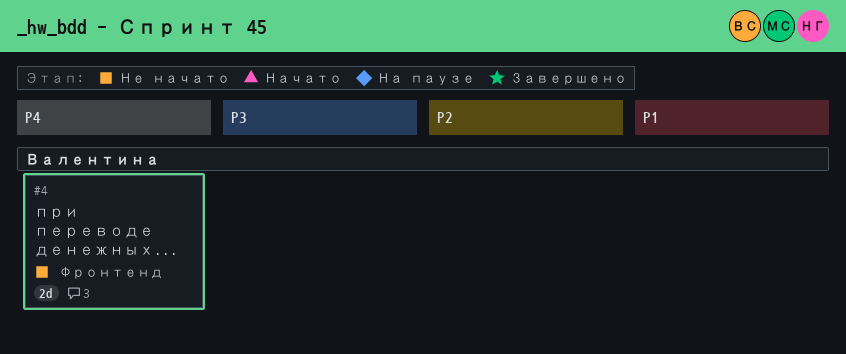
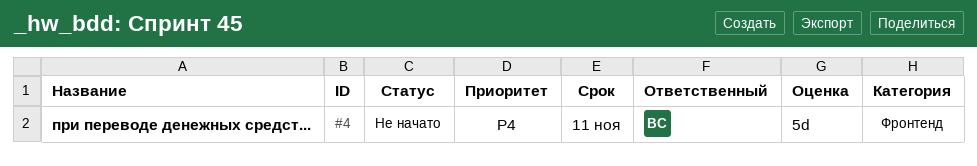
#4, estimate: 2d -> 5d

